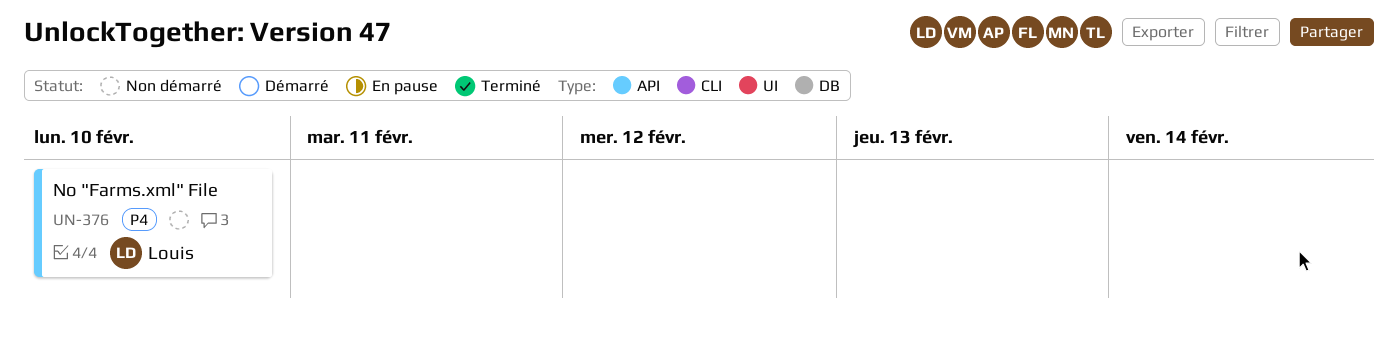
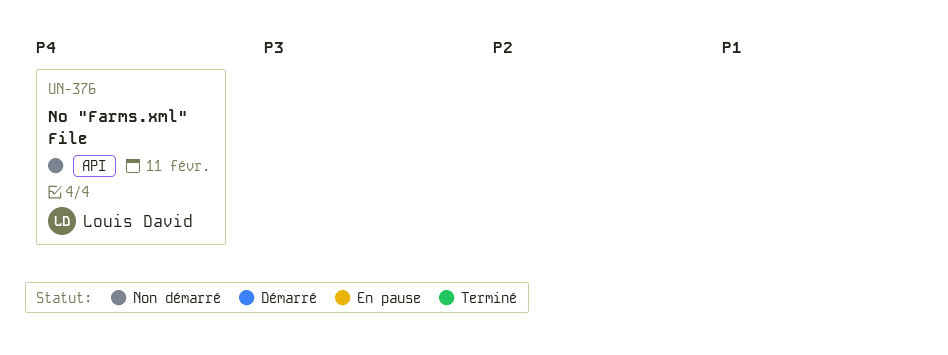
UN-376, due: Feb 10 -> Feb 11

